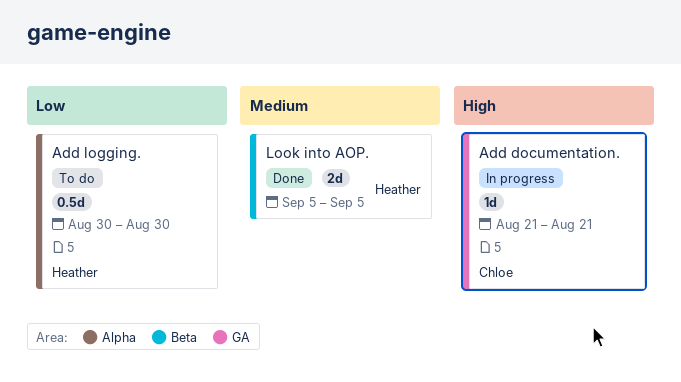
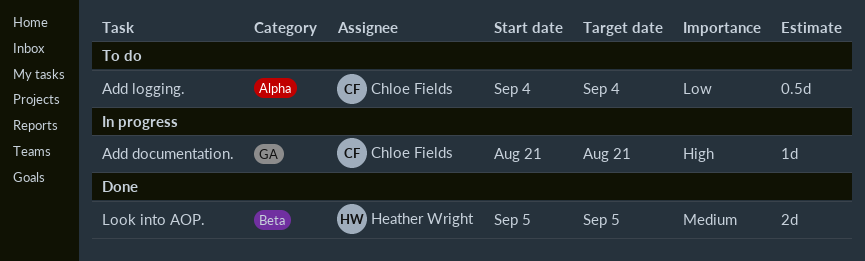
Add logging., owner: Heather Wright -> Chloe Fields
Add logging., start: Aug 30 -> Sep 4
Add logging., due: Aug 30 -> Sep 4

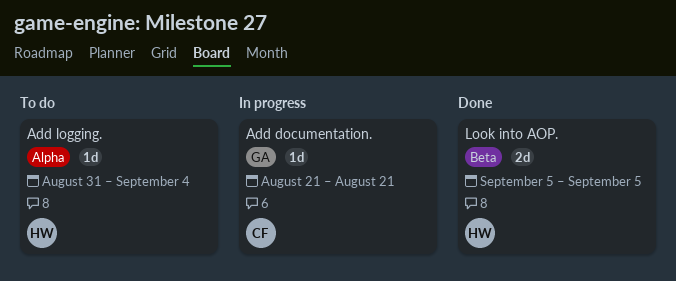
Add logging., owner: Chloe Fields -> Heather Wright
Add logging., estimate: 0.5d -> 1d
Add logging., start: Sep 4 -> Aug 31

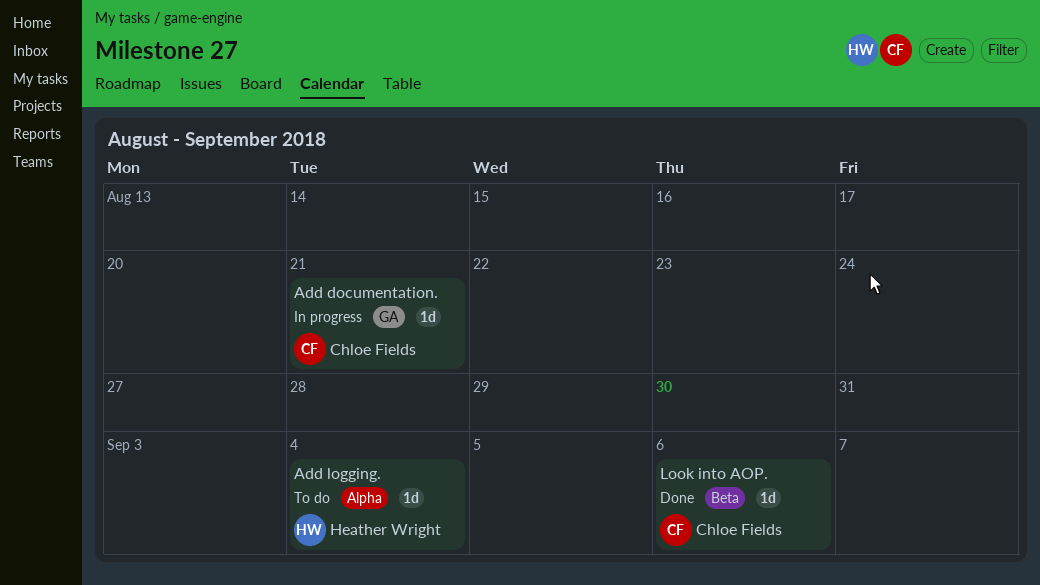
Look into AOP., owner: Heather Wright -> Chloe Fields
Look into AOP., estimate: 2d -> 1d
Look into AOP., due: Sep 5 -> Sep 6

